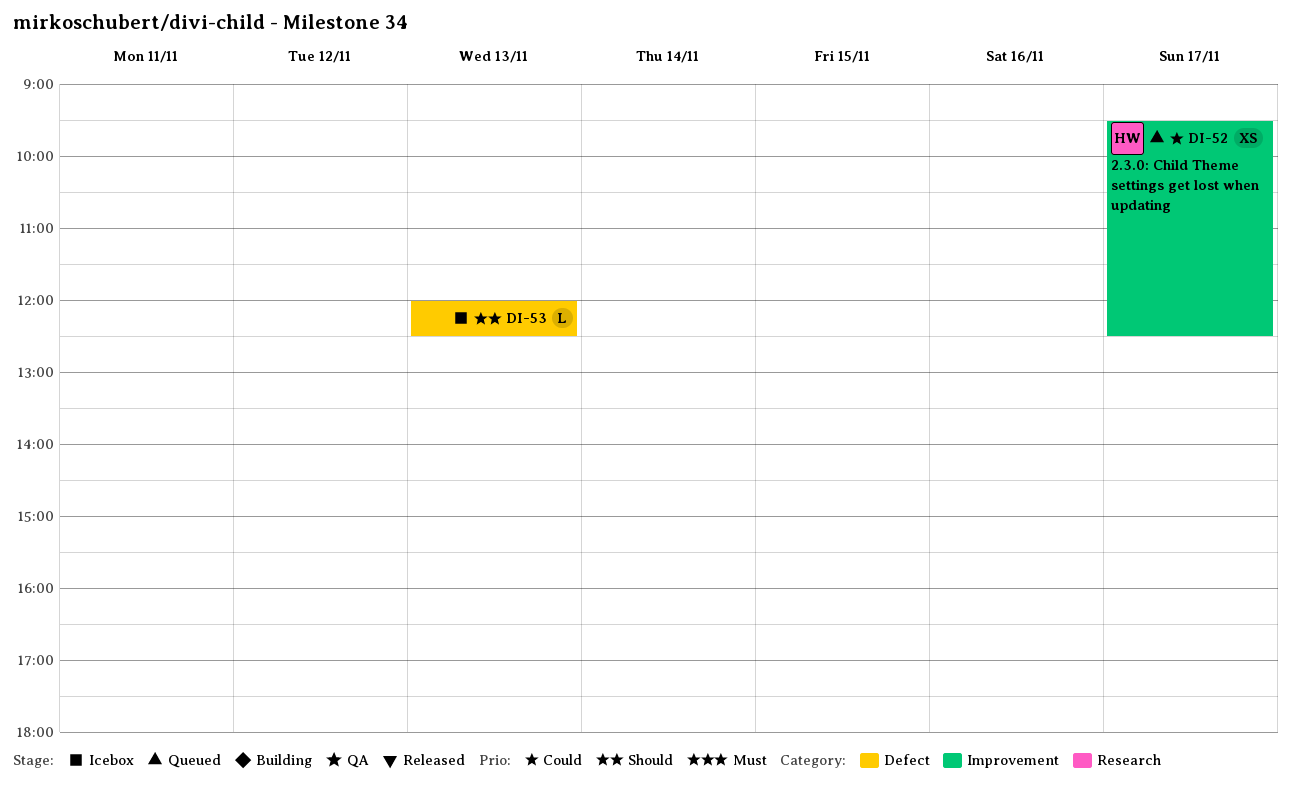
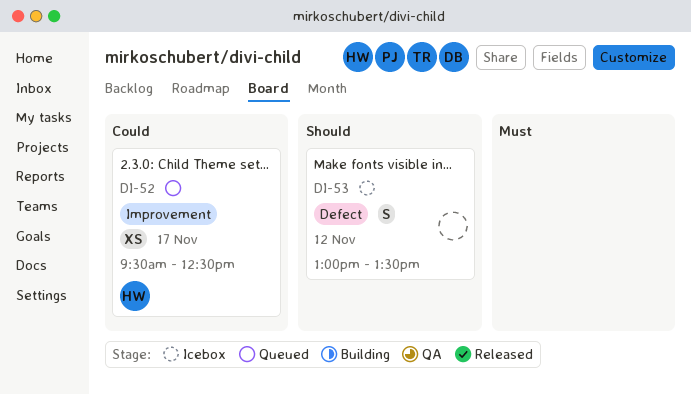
DI-53, estimate: L -> S
DI-53, day: Nov 13 -> Nov 12
DI-53, begins: 12:00 -> 13:00
DI-53, ends: 12:30 -> 13:30

